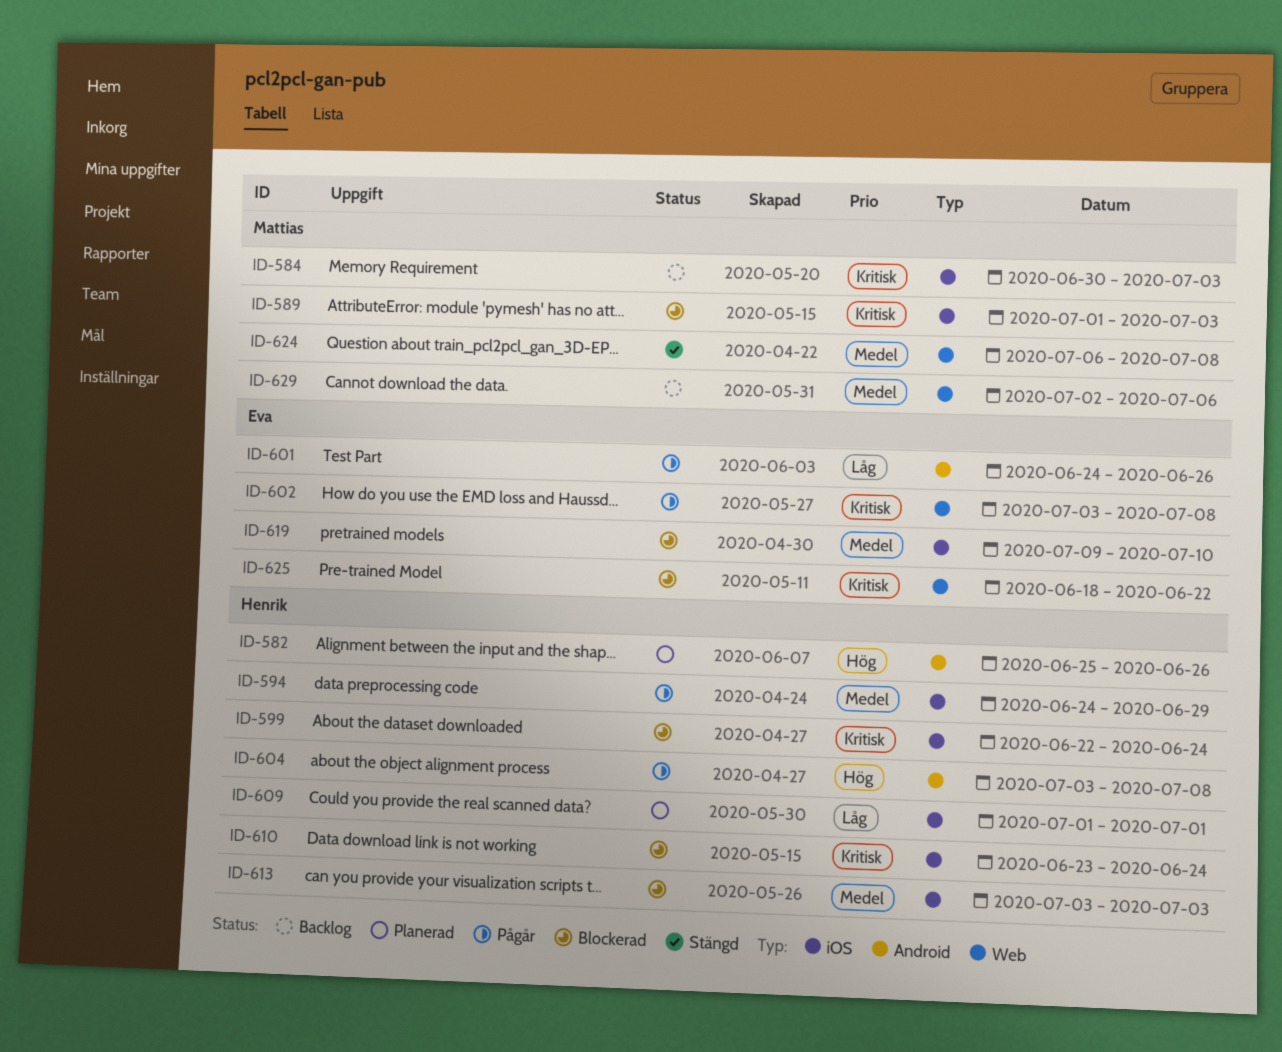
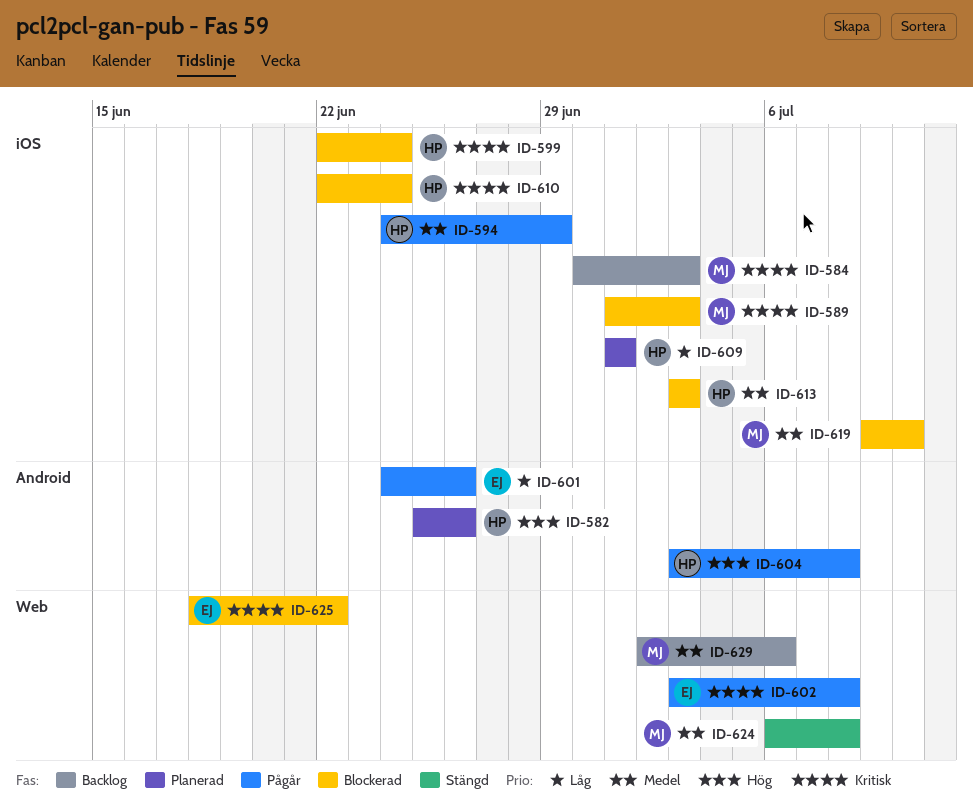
ID-610, start: Jun 23 -> Jun 22
ID-619, owner: Eva -> Mattias

